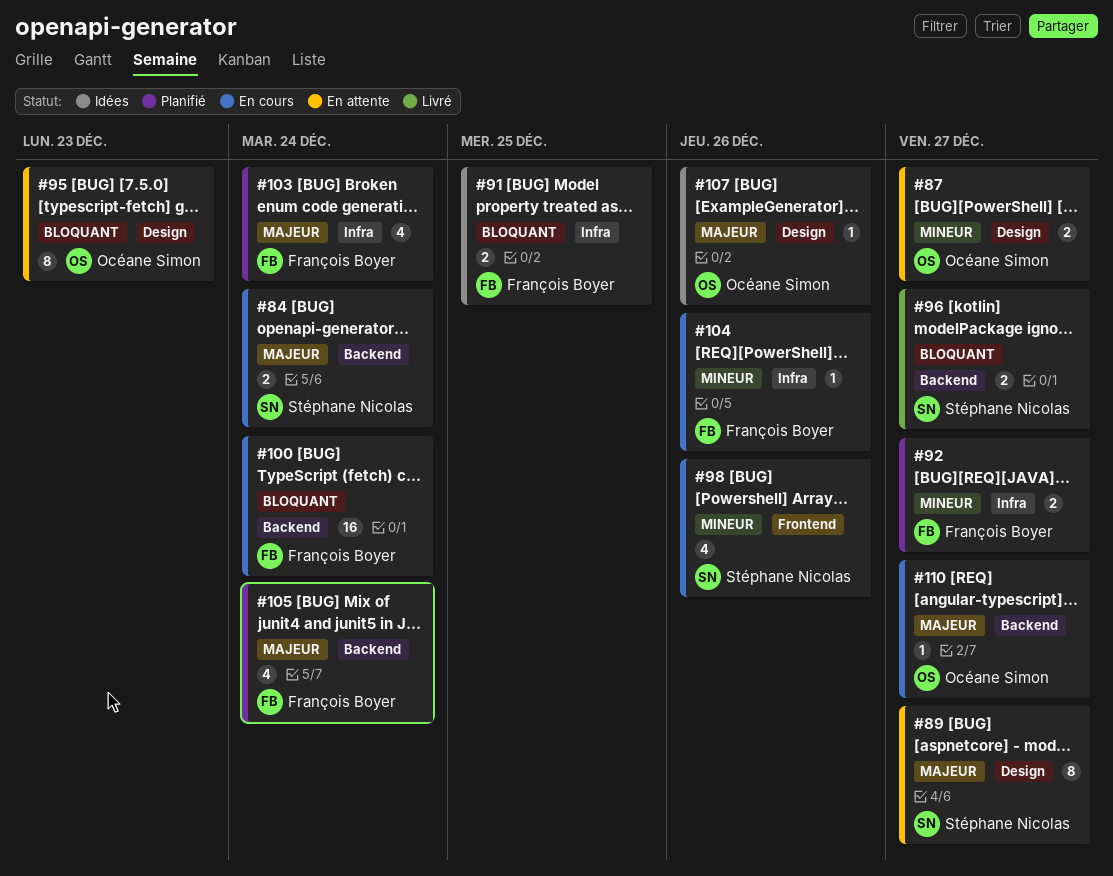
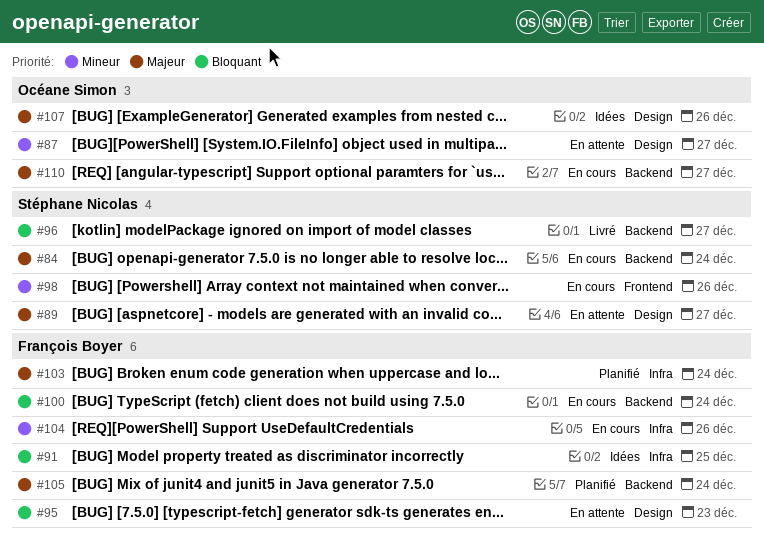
#92: present -> none
#95, owner: Océane Simon -> François Boyer

